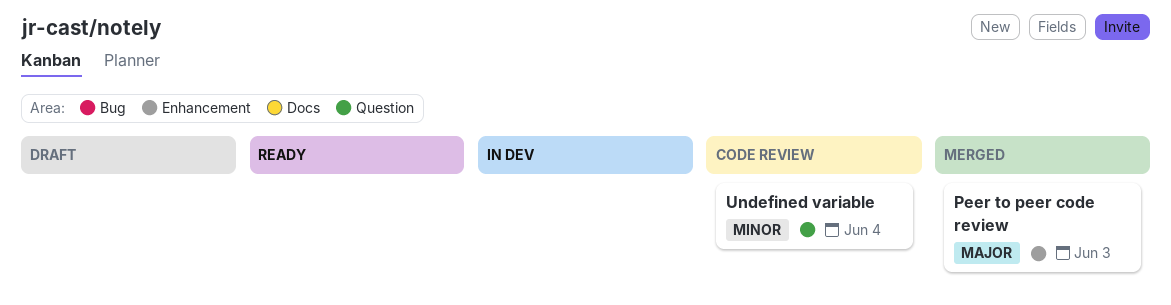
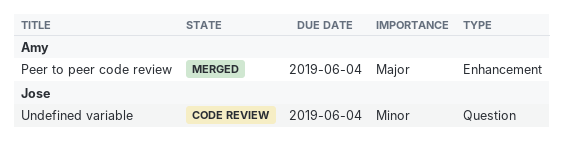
Peer to peer code review, due: Jun 3 -> Jun 4

